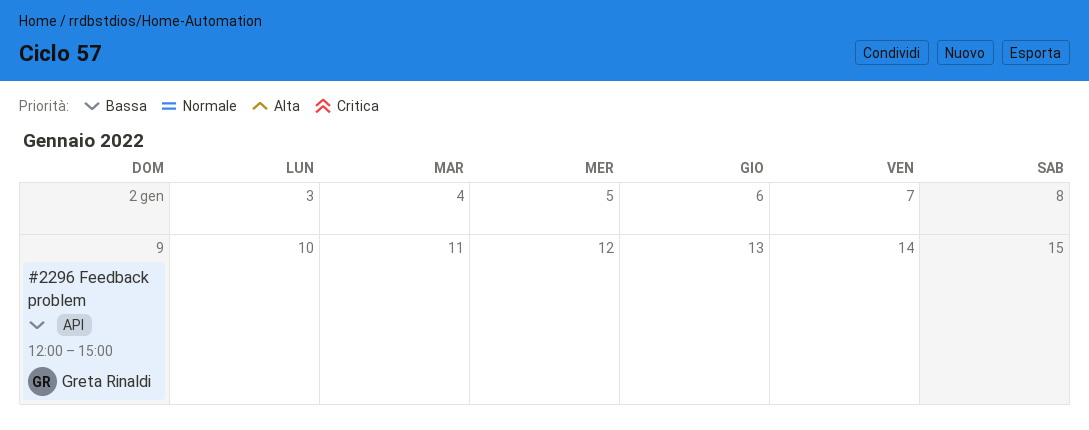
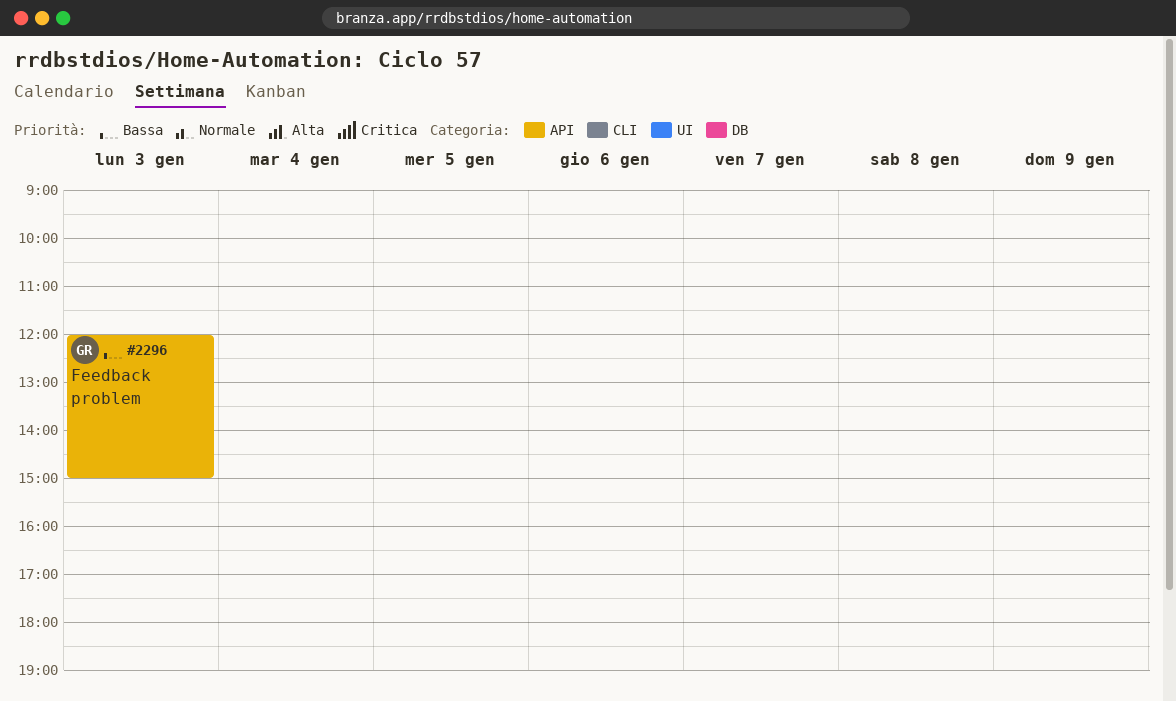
#2296, day: Jan 9 -> Jan 3

